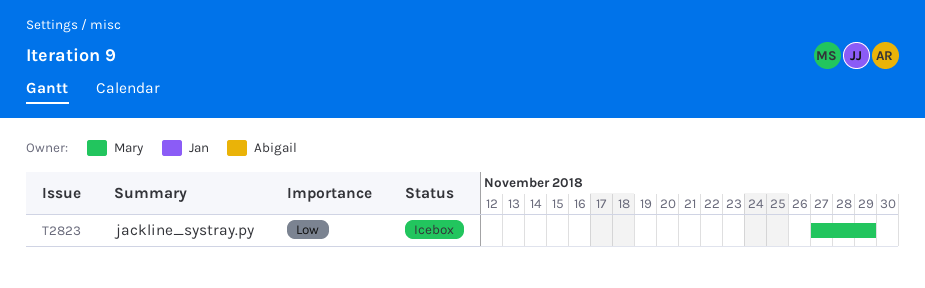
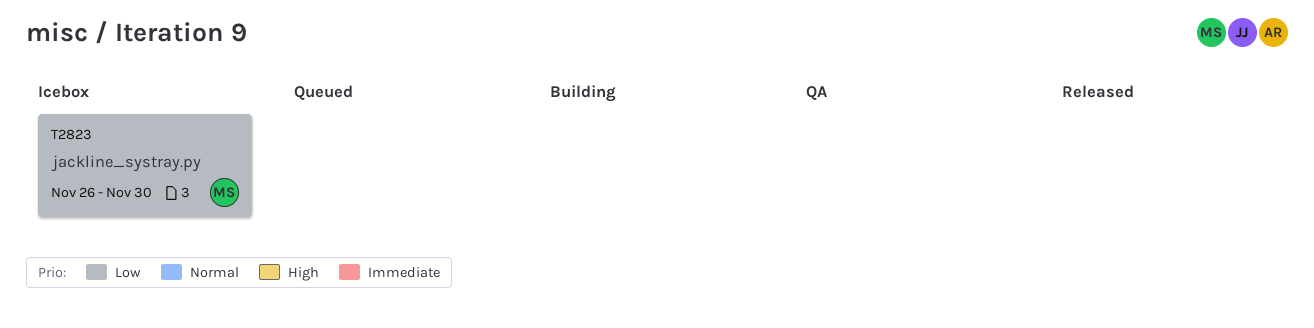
T2823, start: Nov 27 -> Nov 26
T2823, due: Nov 29 -> Nov 30

